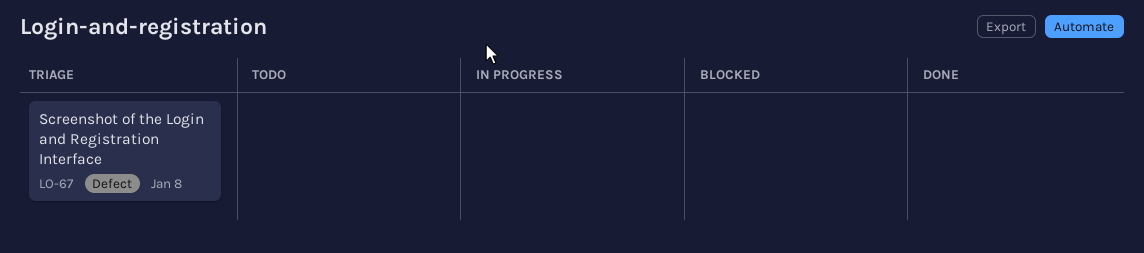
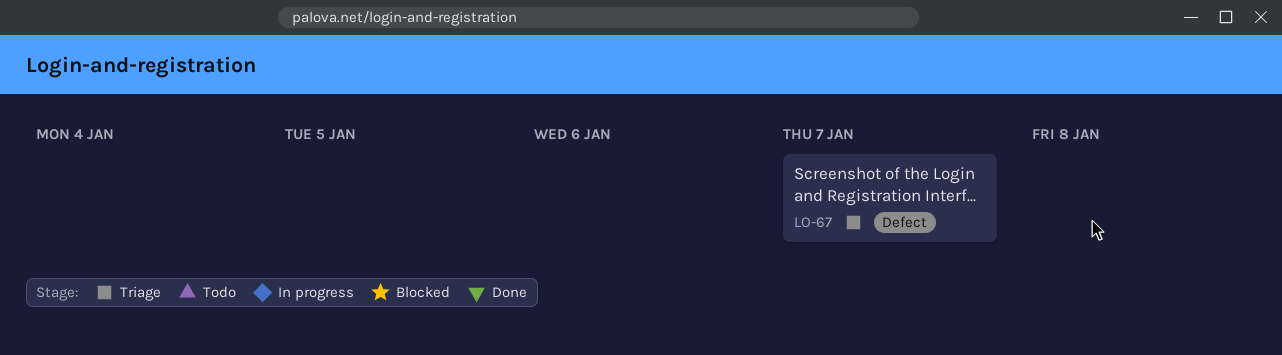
LO-67, due: Jan 8 -> Jan 7

